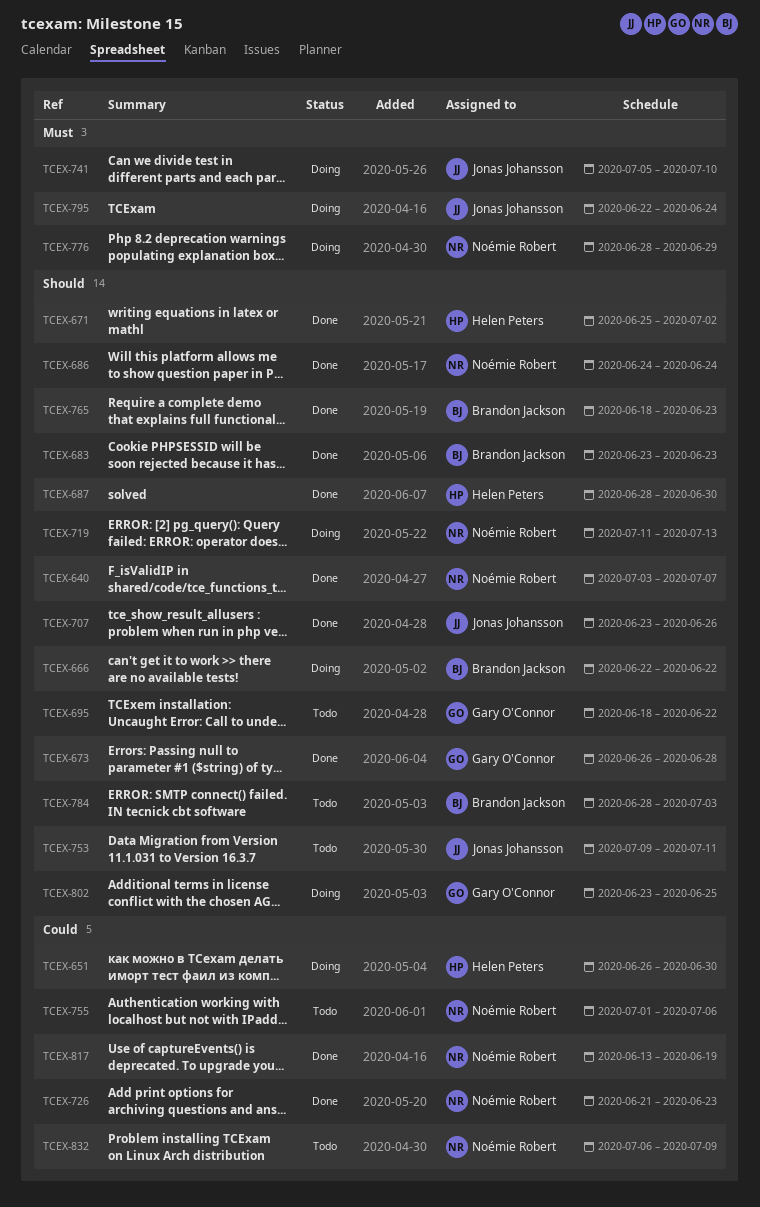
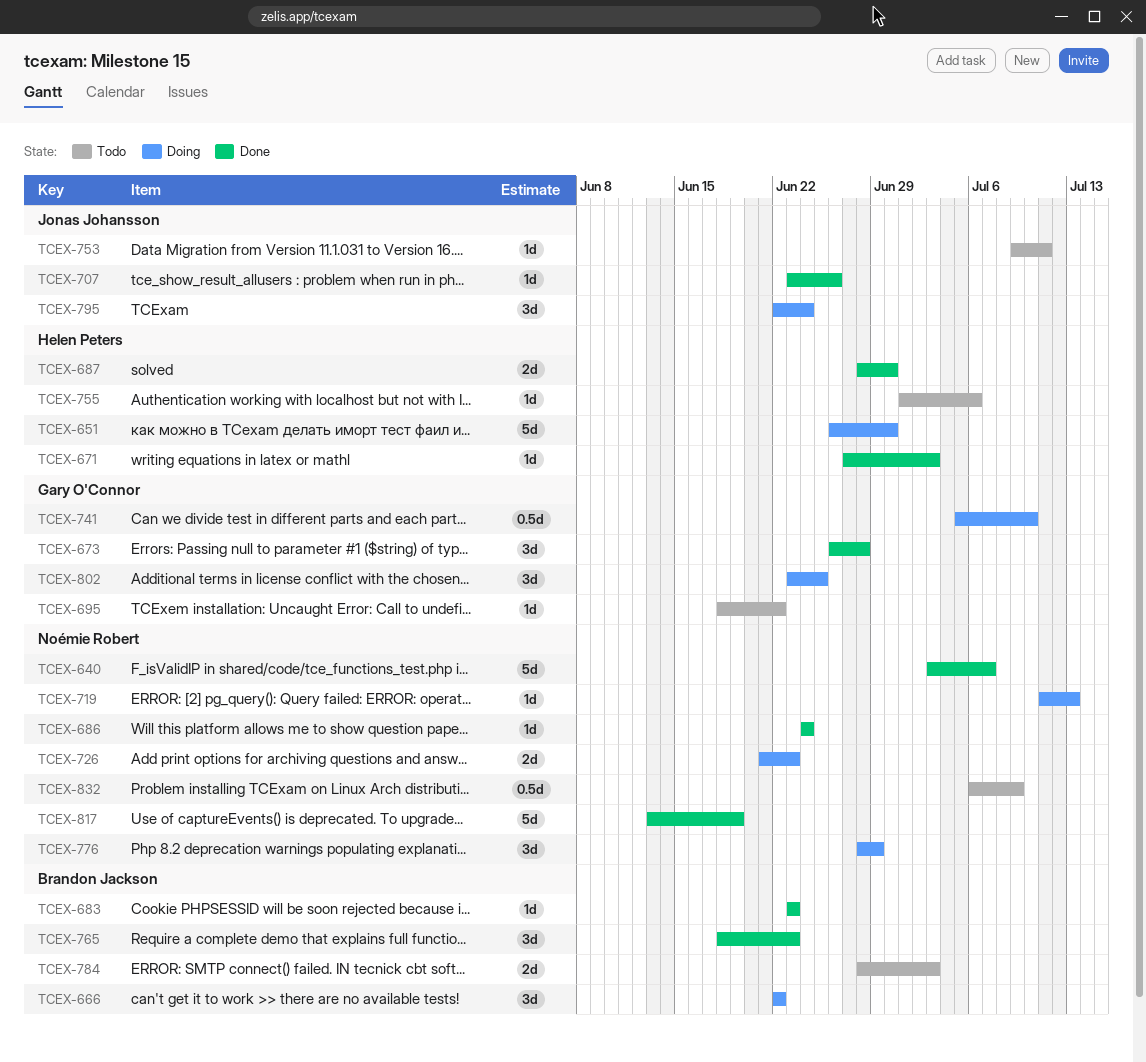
TCEX-671, start: Jun 25 -> Jun 27
TCEX-671, due: Jul 2 -> Jul 3
TCEX-726, status: Done -> Doing
TCEX-741, owner: Jonas Johansson -> Gary O'Connor
TCEX-755, owner: Noémie Robert -> Helen Peters

